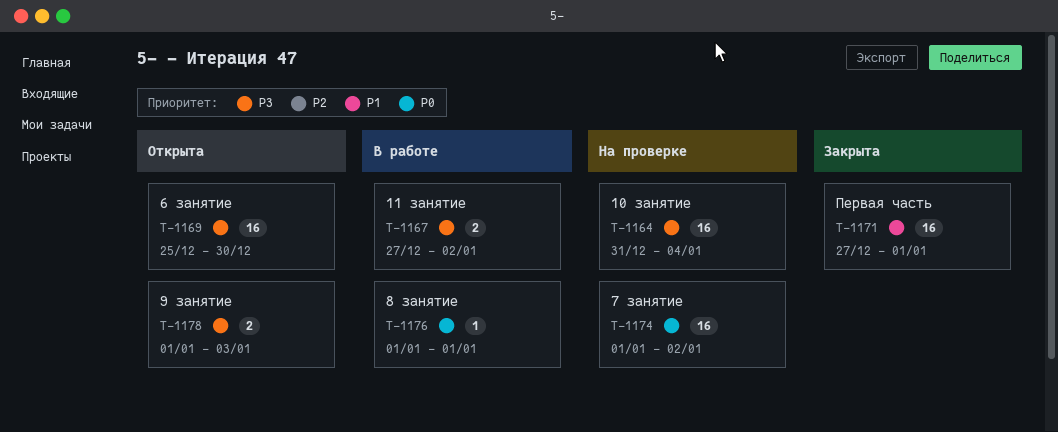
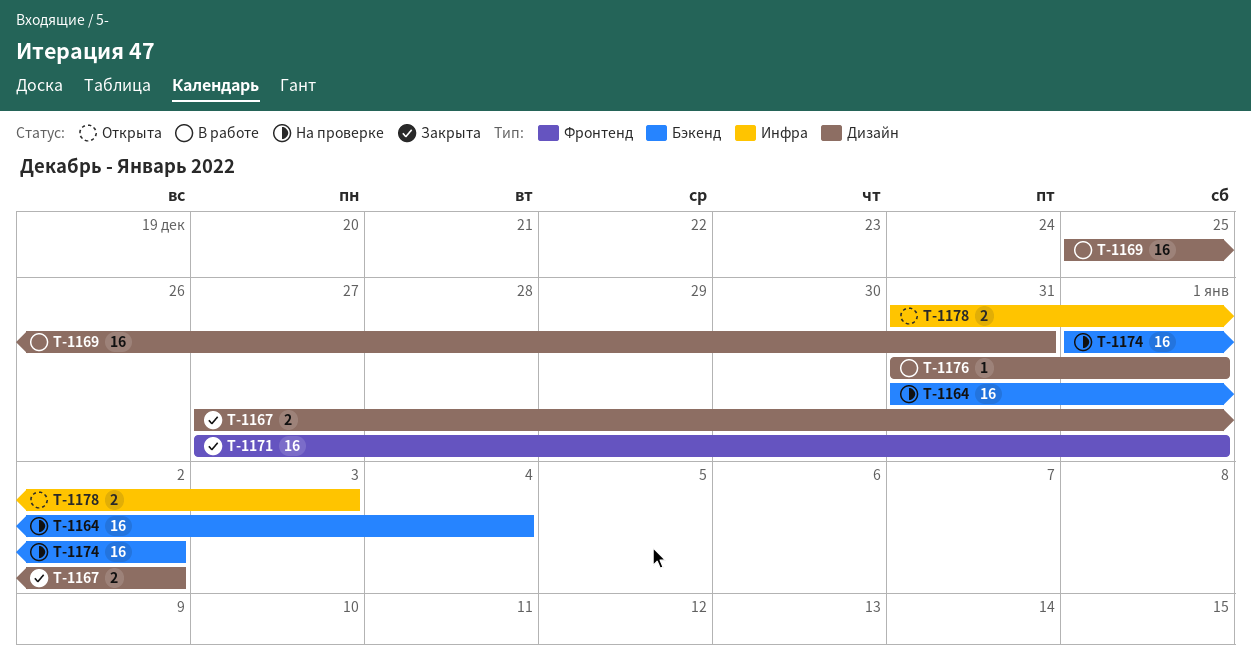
T-1167, status: В работе -> Закрыта
T-1169, status: Открыта -> В работе
T-1169, due: Dec 30 -> Dec 31
T-1176, start: Jan 1 -> Dec 31
T-1178, start: Jan 1 -> Dec 31

